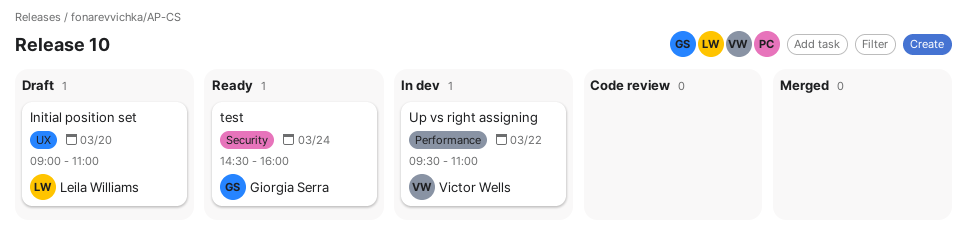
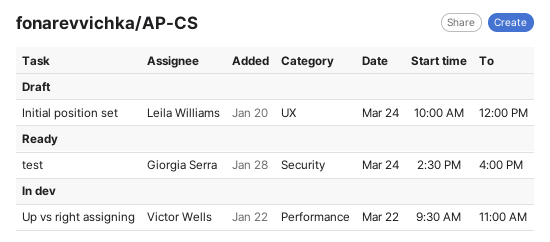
Initial position set, day: Mar 20 -> Mar 24
Initial position set, begins: 09:00 -> 10:00
Initial position set, ends: 11:00 -> 12:00

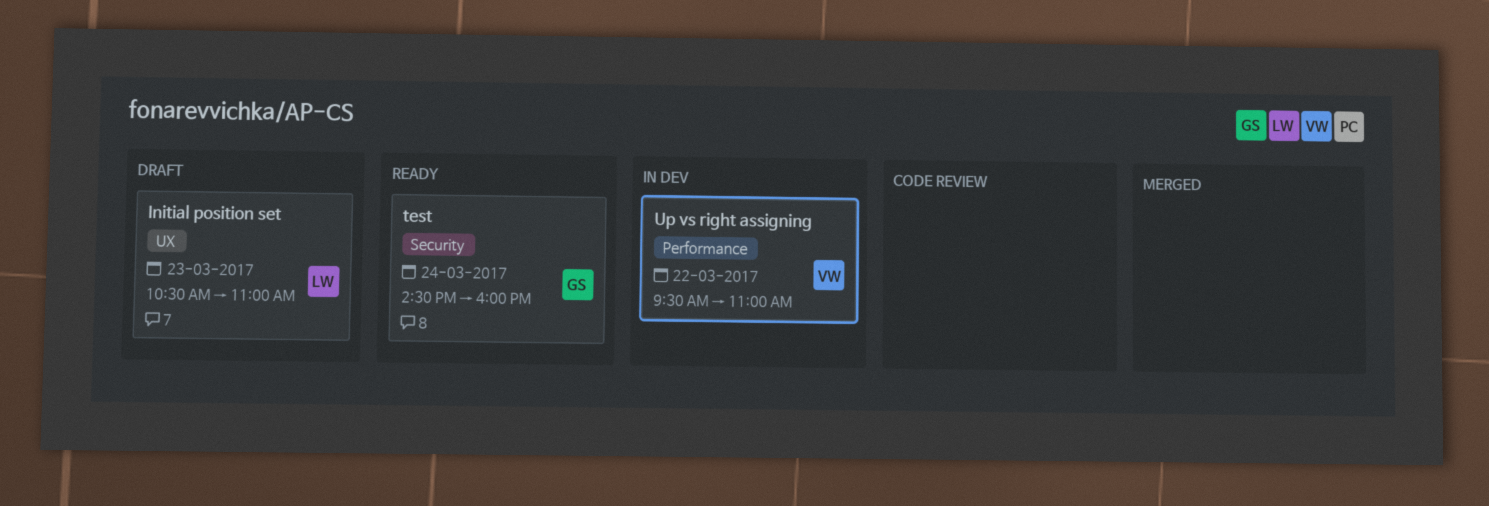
Initial position set, day: Mar 24 -> Mar 23
Initial position set, begins: 10:00 -> 10:30
Initial position set, ends: 12:00 -> 11:00

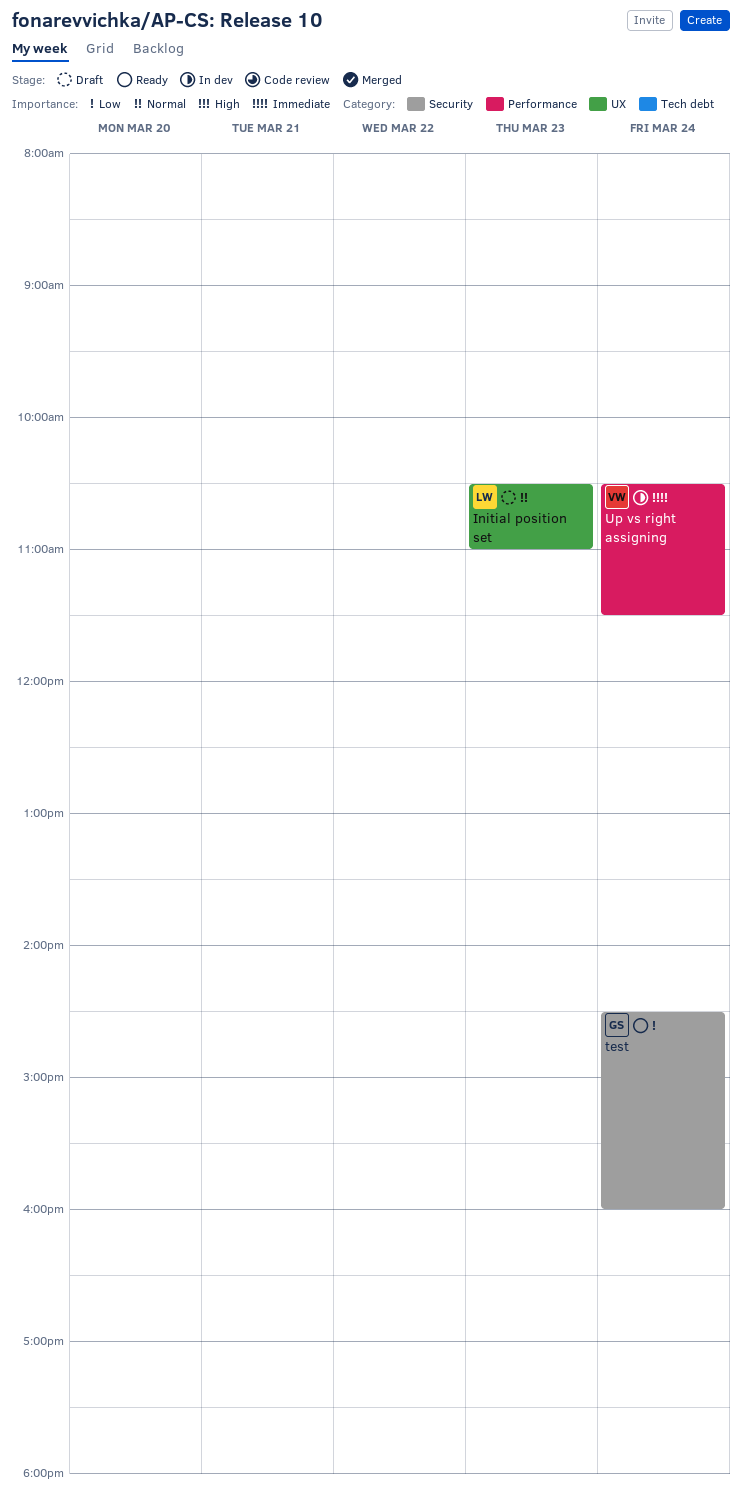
Up vs right assigning, day: Mar 22 -> Mar 24
Up vs right assigning, begins: 09:30 -> 10:30
Up vs right assigning, ends: 11:00 -> 11:30

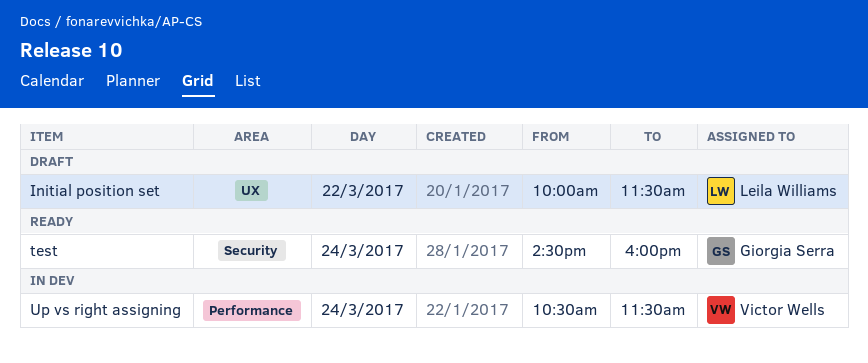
Initial position set, day: Mar 23 -> Mar 22
Initial position set, begins: 10:30 -> 10:00
Initial position set, ends: 11:00 -> 11:30

